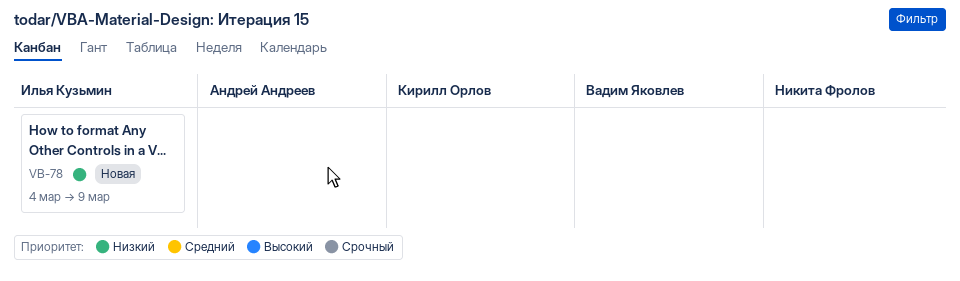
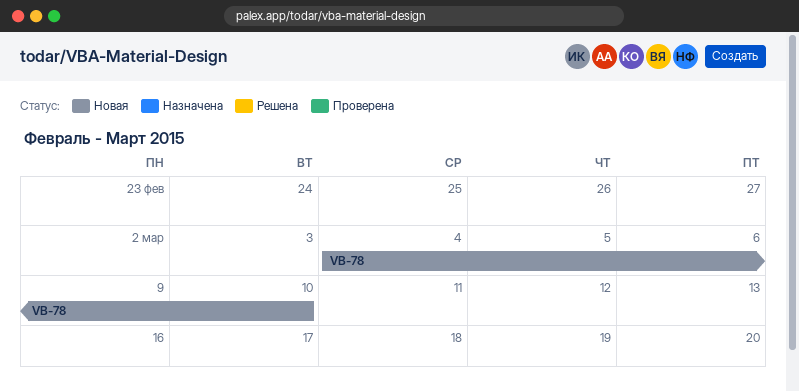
VB-78, due: Mar 9 -> Mar 10

